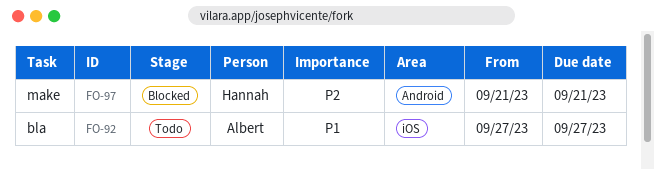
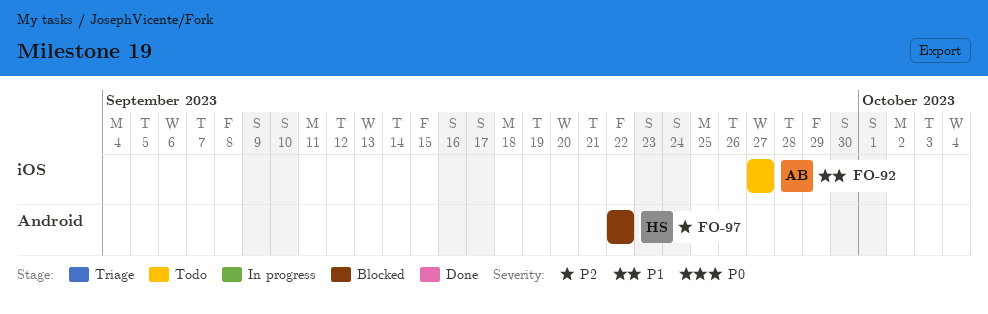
FO-97, start: Sep 21 -> Sep 22
FO-97, due: Sep 21 -> Sep 22

